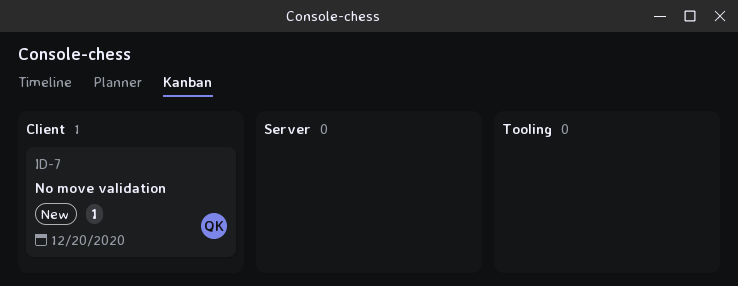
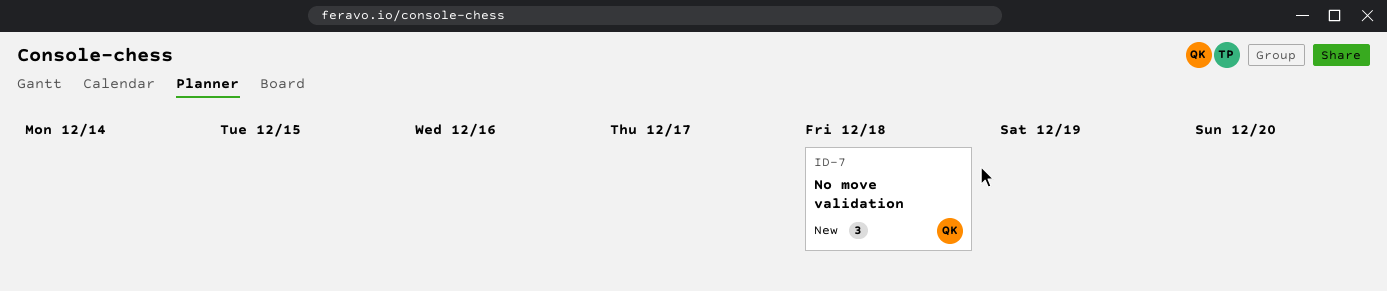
ID-7, estimate: 1 -> 3
ID-7, due: Dec 20 -> Dec 18

